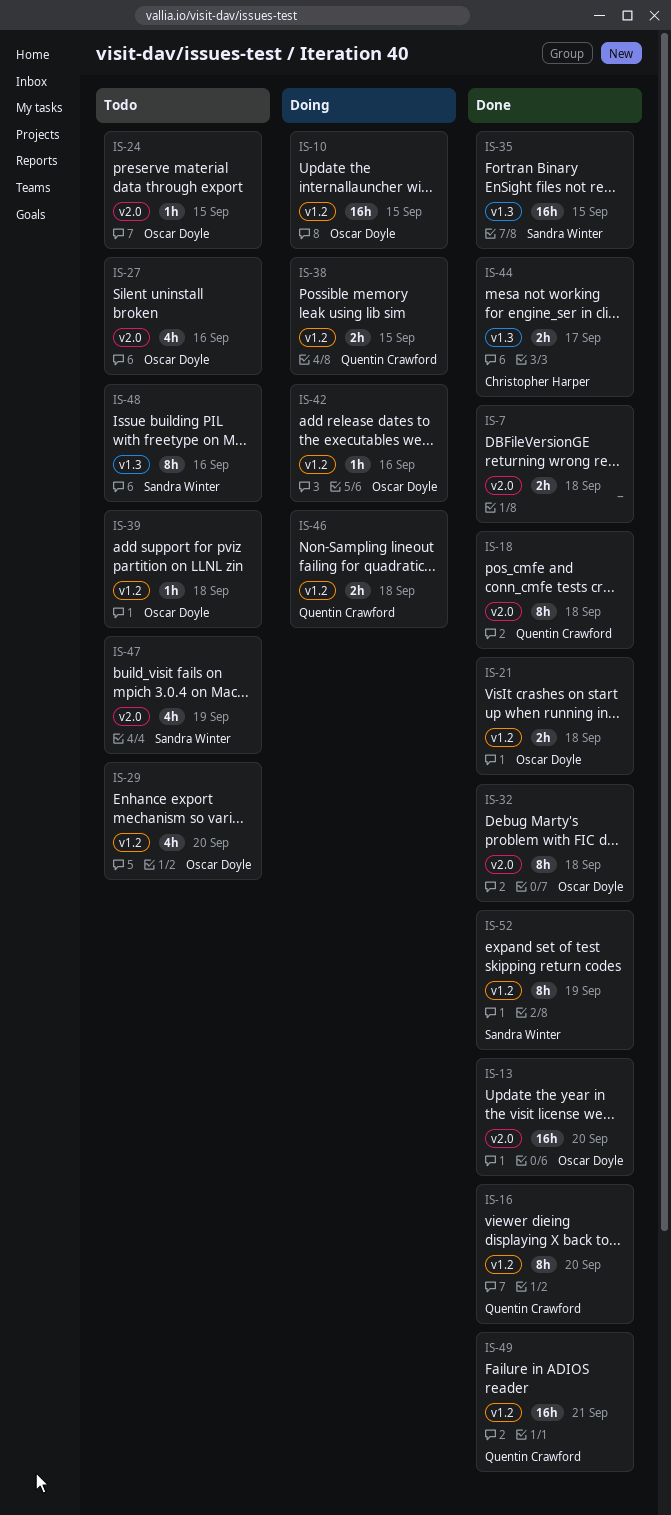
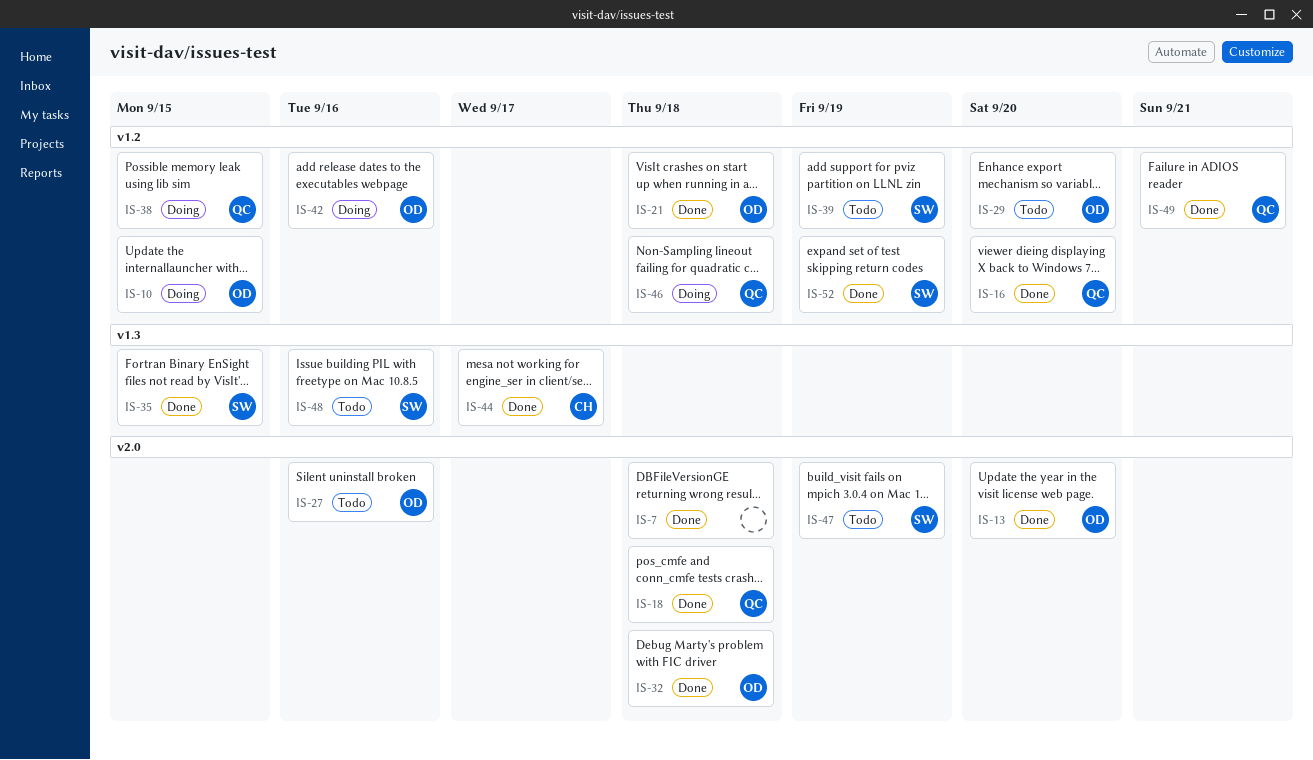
IS-24: present -> none
IS-39, owner: Oscar Doyle -> Sandra Winter
IS-39, due: Sep 18 -> Sep 19

